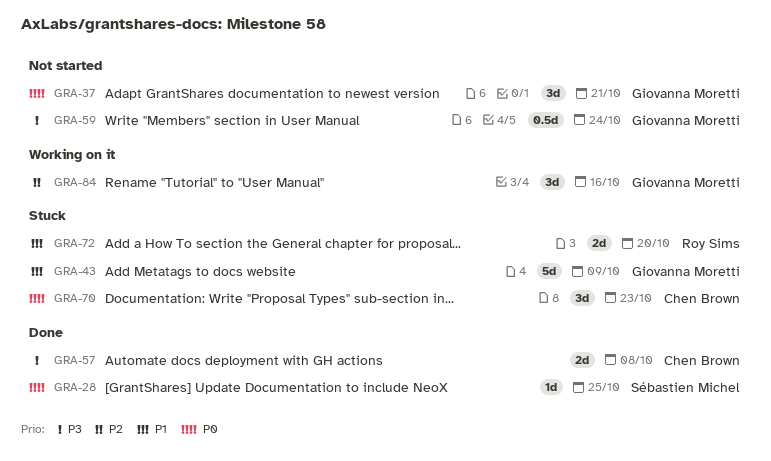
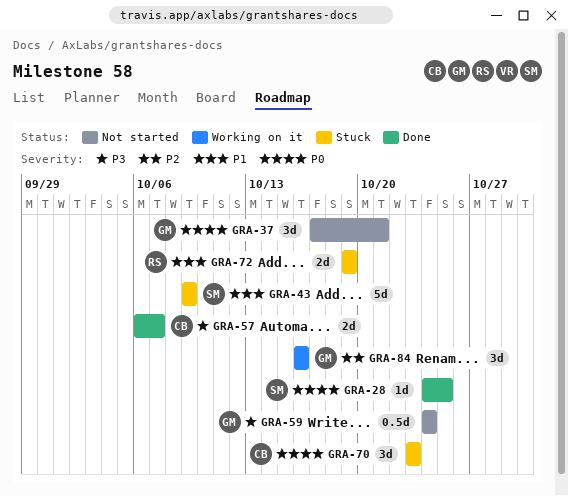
GRA-43, owner: Giovanna Moretti -> Sébastien Michel
GRA-57, due: Oct 8 -> Oct 7
GRA-72, due: Oct 20 -> Oct 19

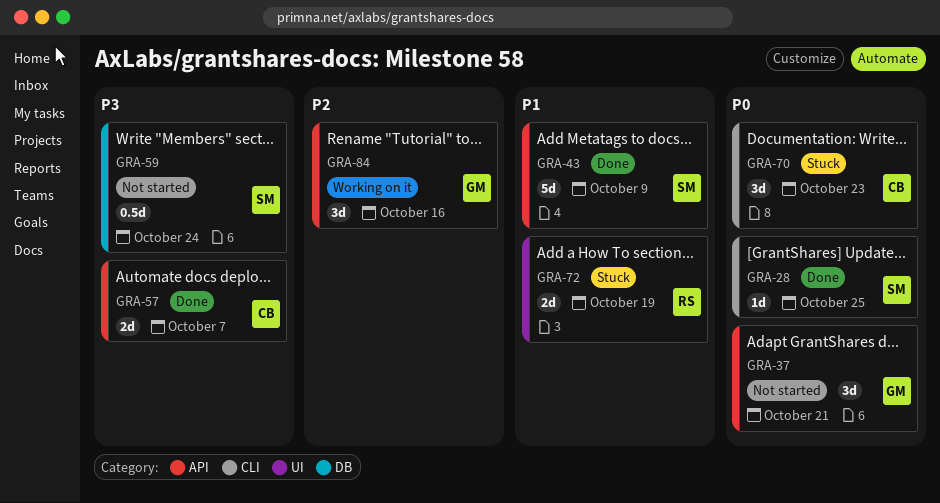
GRA-43, status: Stuck -> Done
GRA-59, owner: GM -> SM

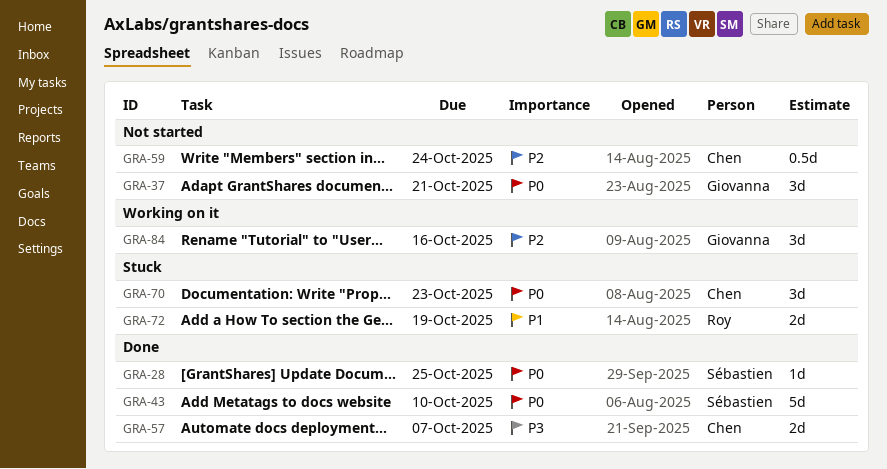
GRA-43, priority: P1 -> P0
GRA-43, due: Oct 9 -> Oct 10
GRA-59, owner: Sébastien -> Chen
GRA-59, priority: P3 -> P2

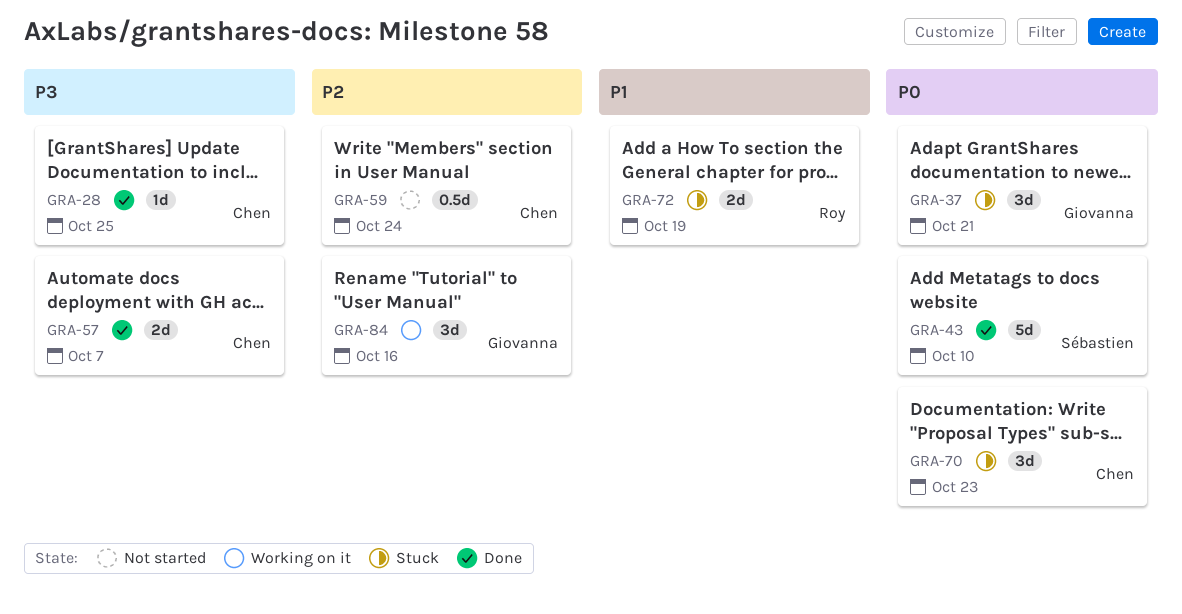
GRA-28, owner: Sébastien -> Chen
GRA-28, priority: P0 -> P3
GRA-37, status: Not started -> Stuck

